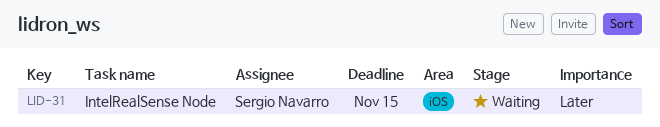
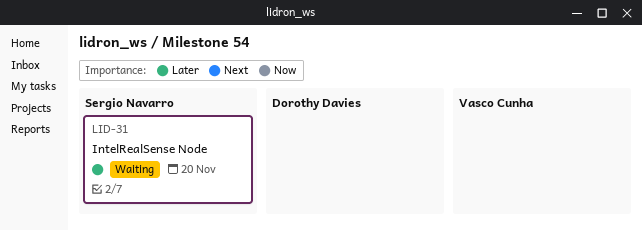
LID-31, due: Nov 15 -> Nov 20

